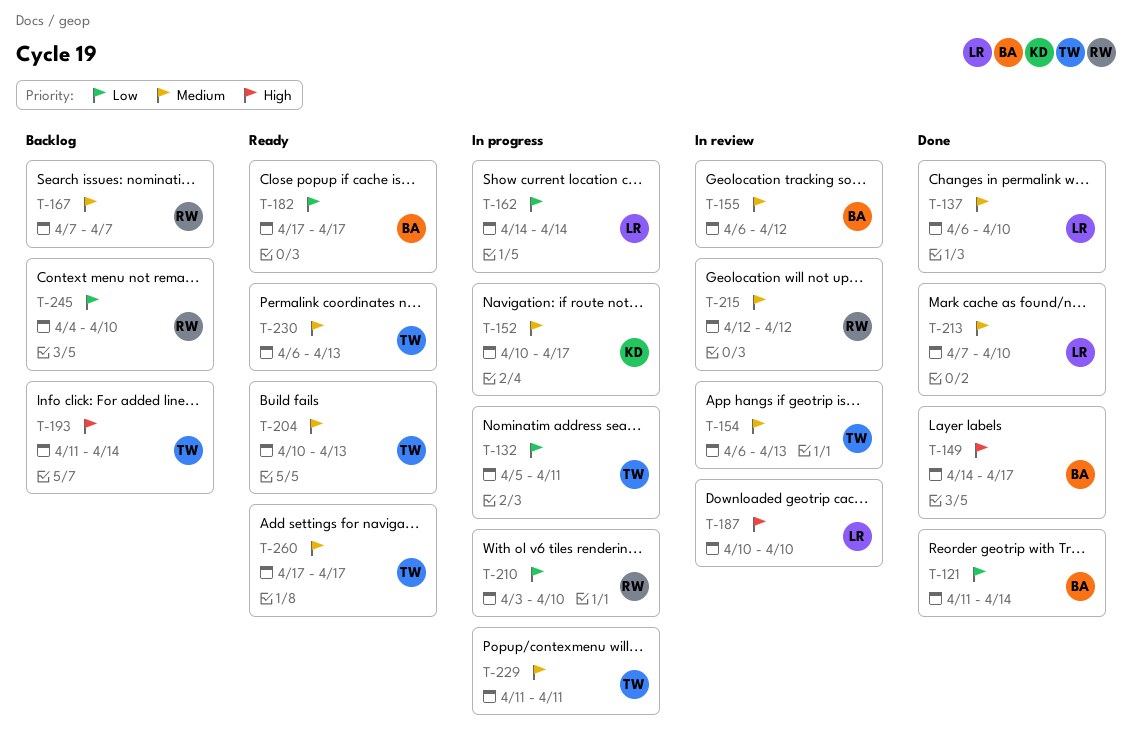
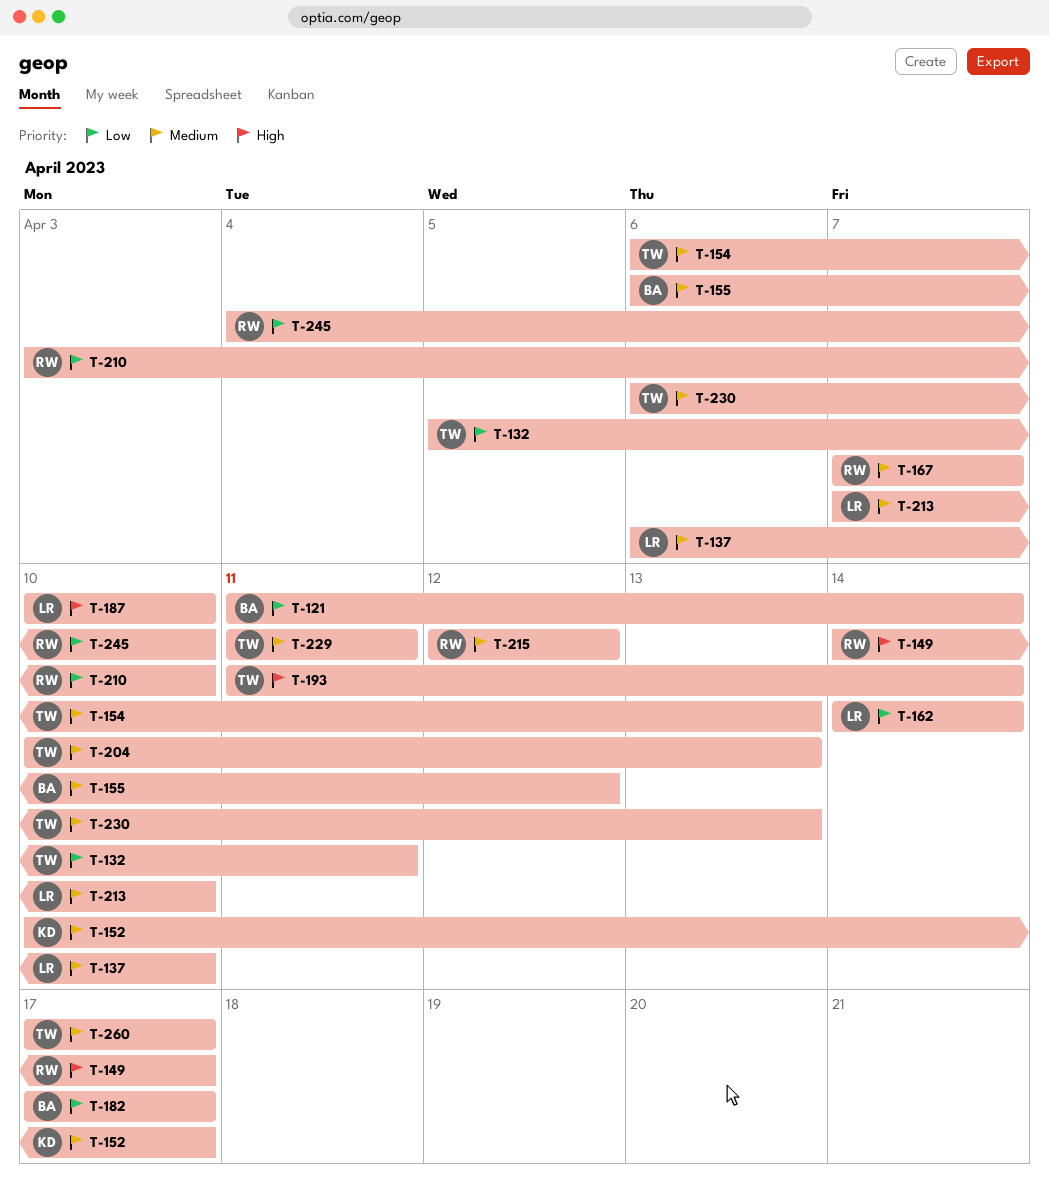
T-149, owner: BA -> RW

